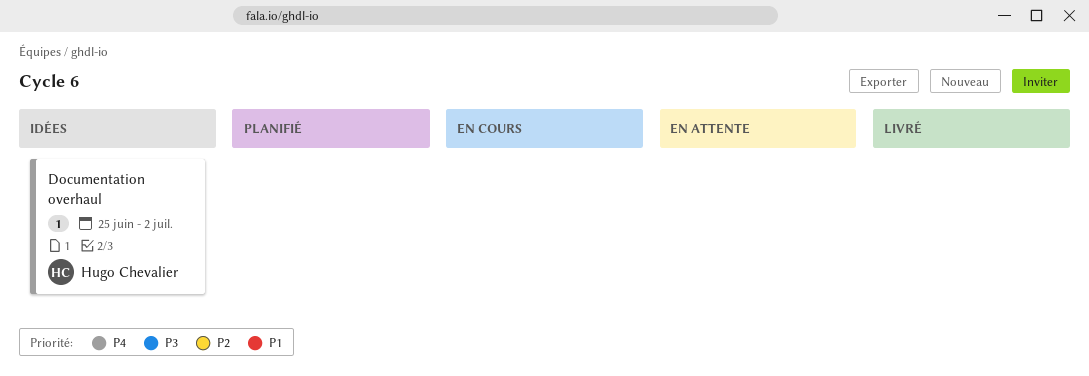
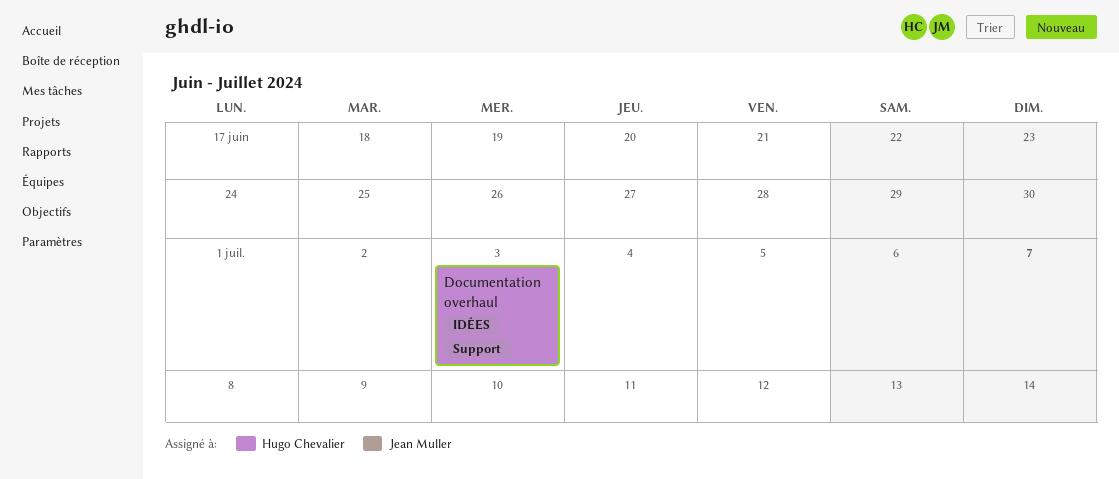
Documentation overhaul, due: Jul 2 -> Jul 3

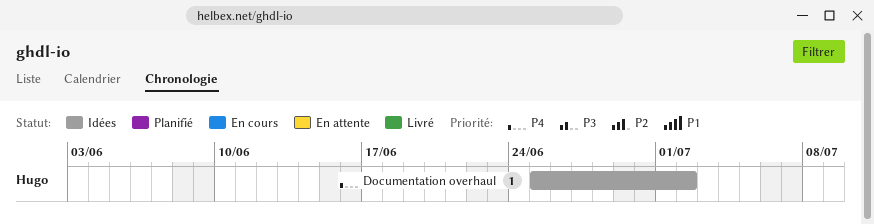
Documentation overhaul, due: Jul 3 -> Jul 2

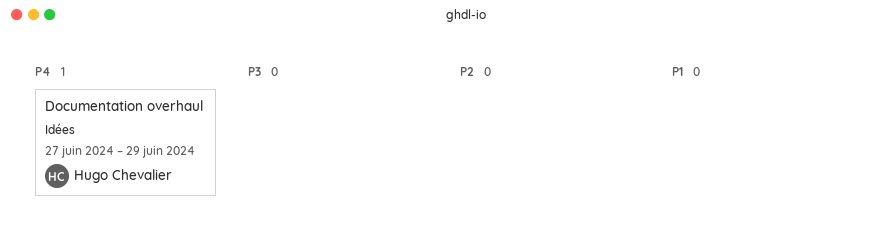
Documentation overhaul, start: Jun 25 -> Jun 27
Documentation overhaul, due: Jul 2 -> Jun 29

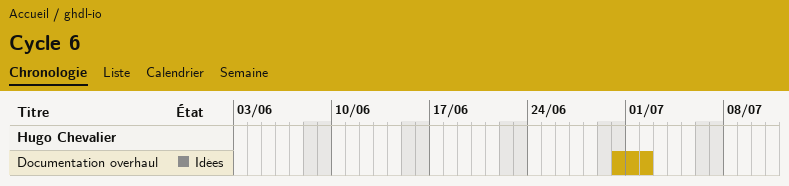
Documentation overhaul, start: Jun 27 -> Jun 30
Documentation overhaul, due: Jun 29 -> Jul 2

